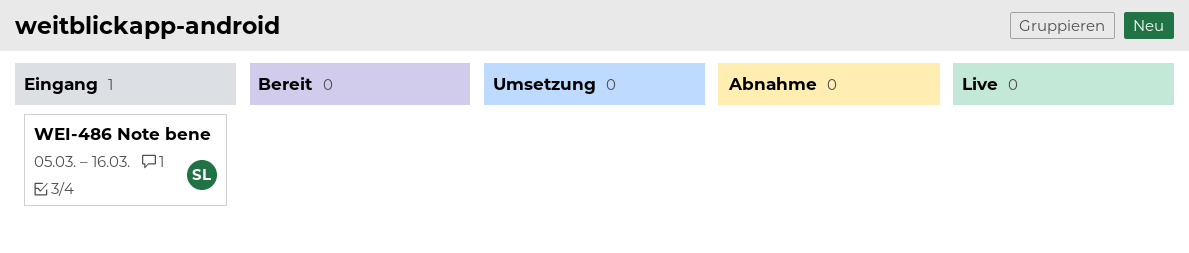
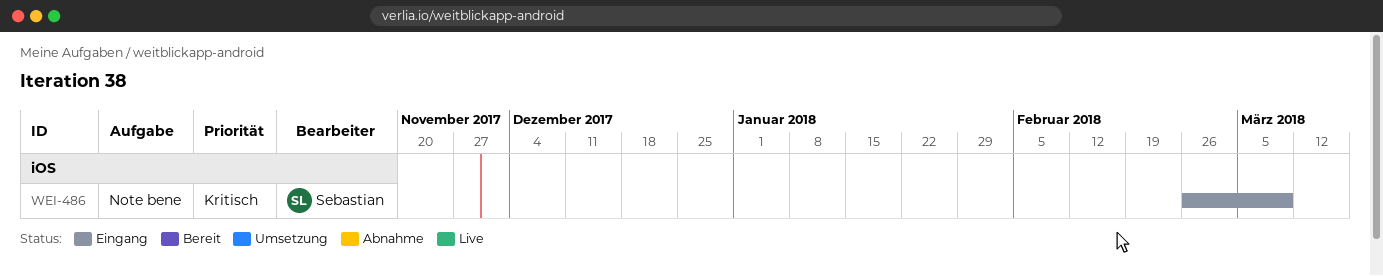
WEI-486, start: Mar 5 -> Feb 26
WEI-486, due: Mar 16 -> Mar 9

